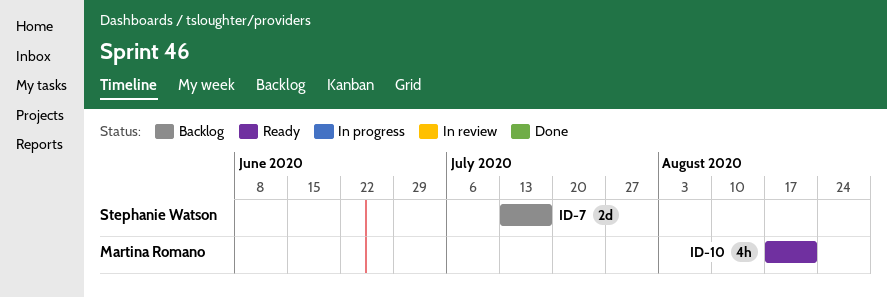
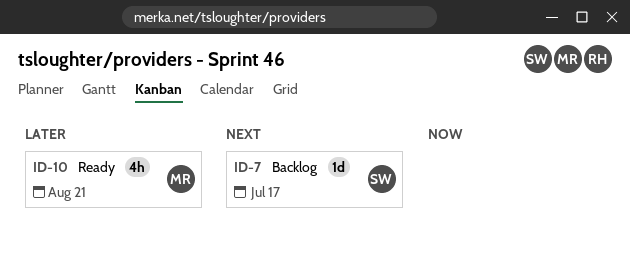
ID-7, estimate: 2d -> 1d

